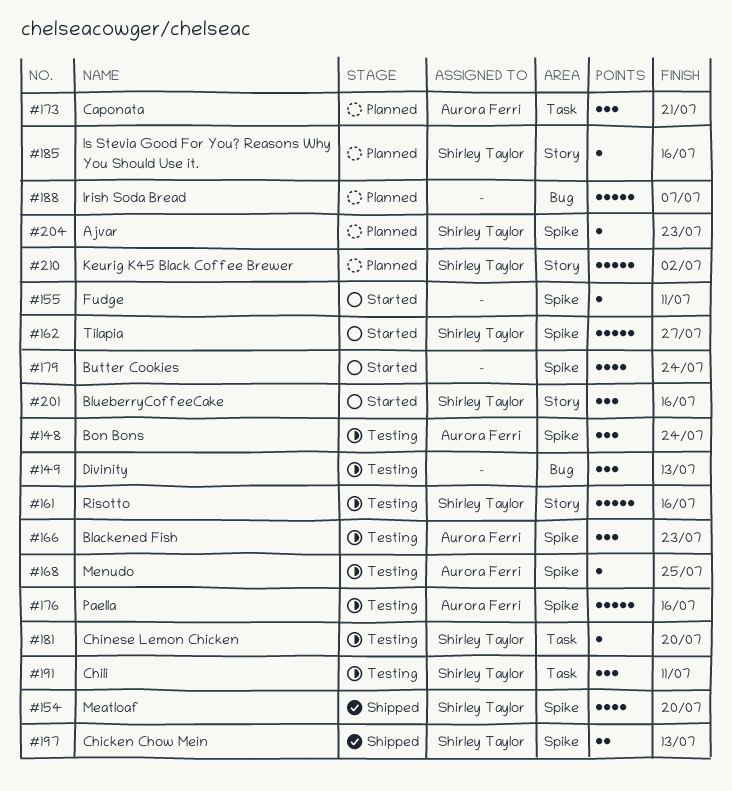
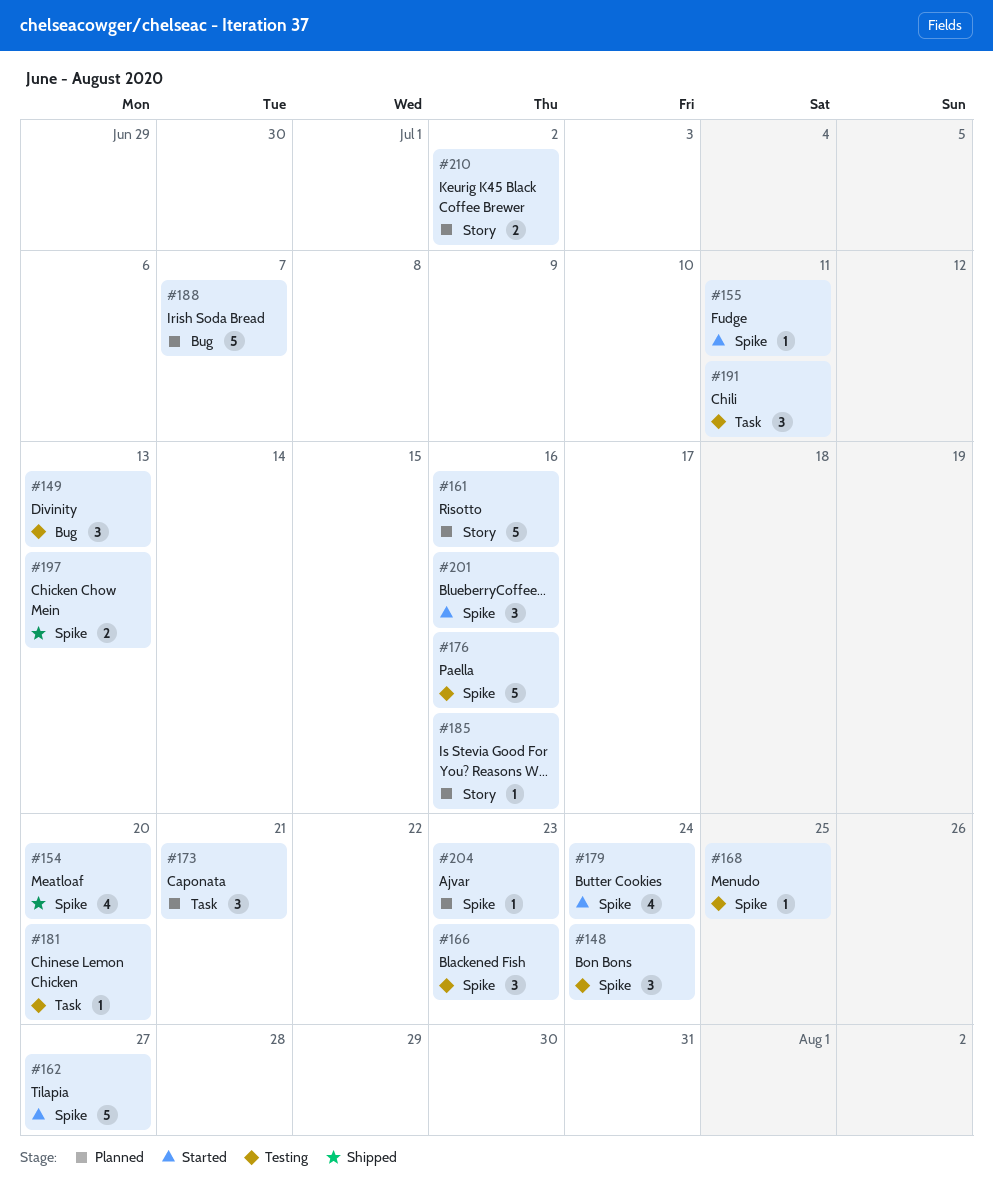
#161, status: Testing -> Planned
#201, label: Story -> Spike
#210, estimate: 5 -> 2

